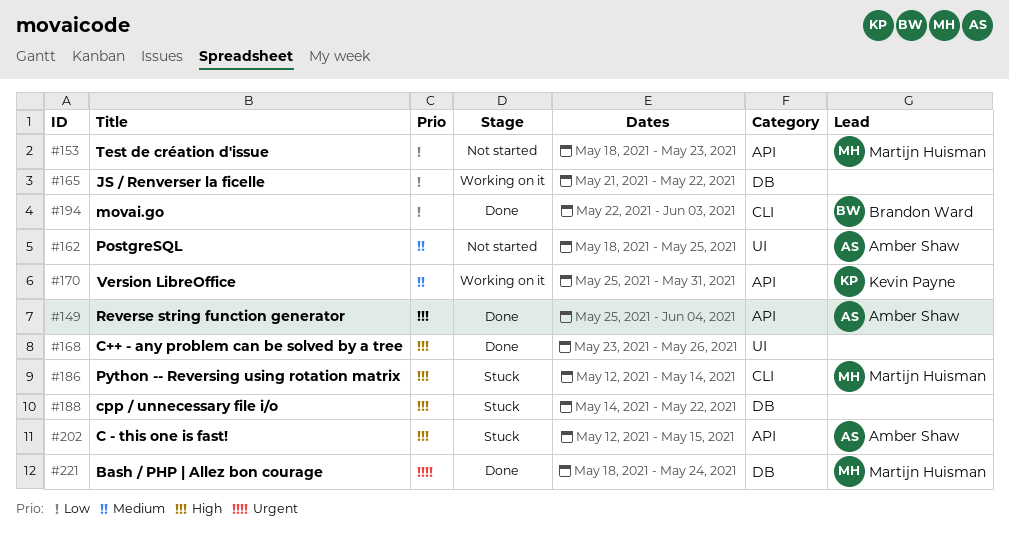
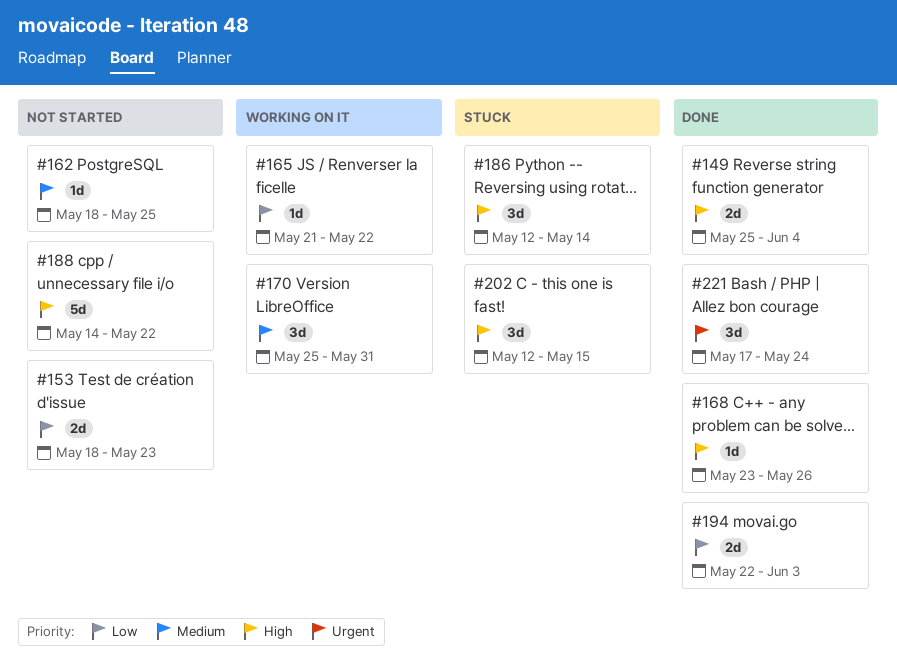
#188, status: Stuck -> Not started
#221, start: May 18 -> May 17

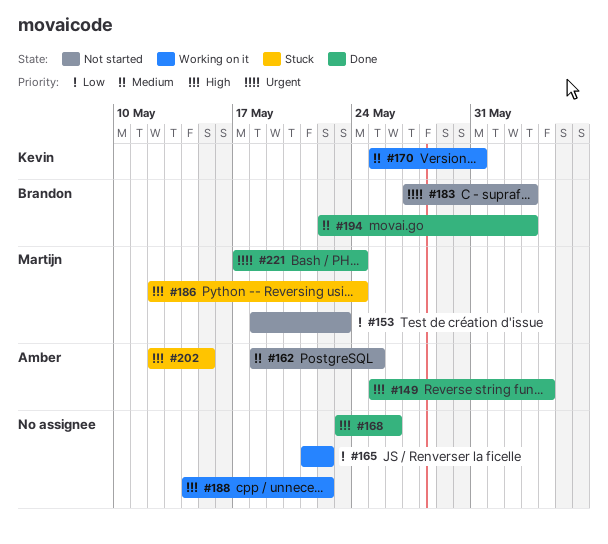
#183: none -> present
#186, due: May 14 -> May 24
#188, status: Not started -> Working on it
#194, priority: Low -> Medium

